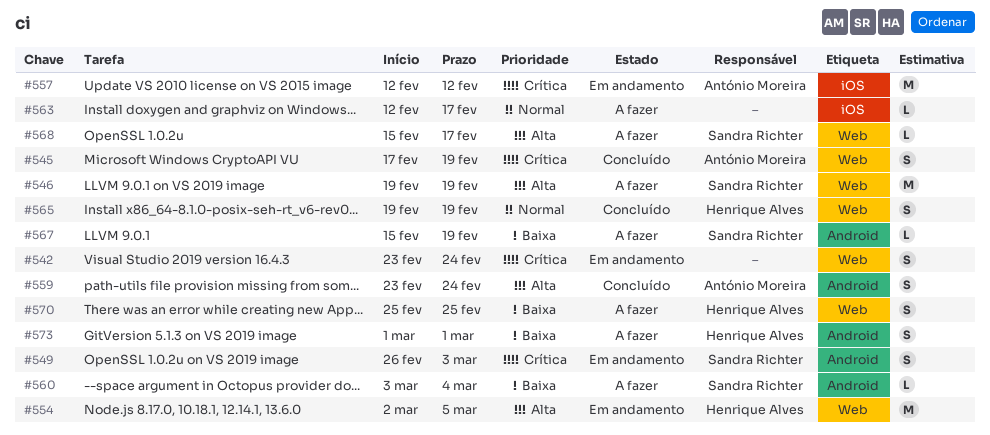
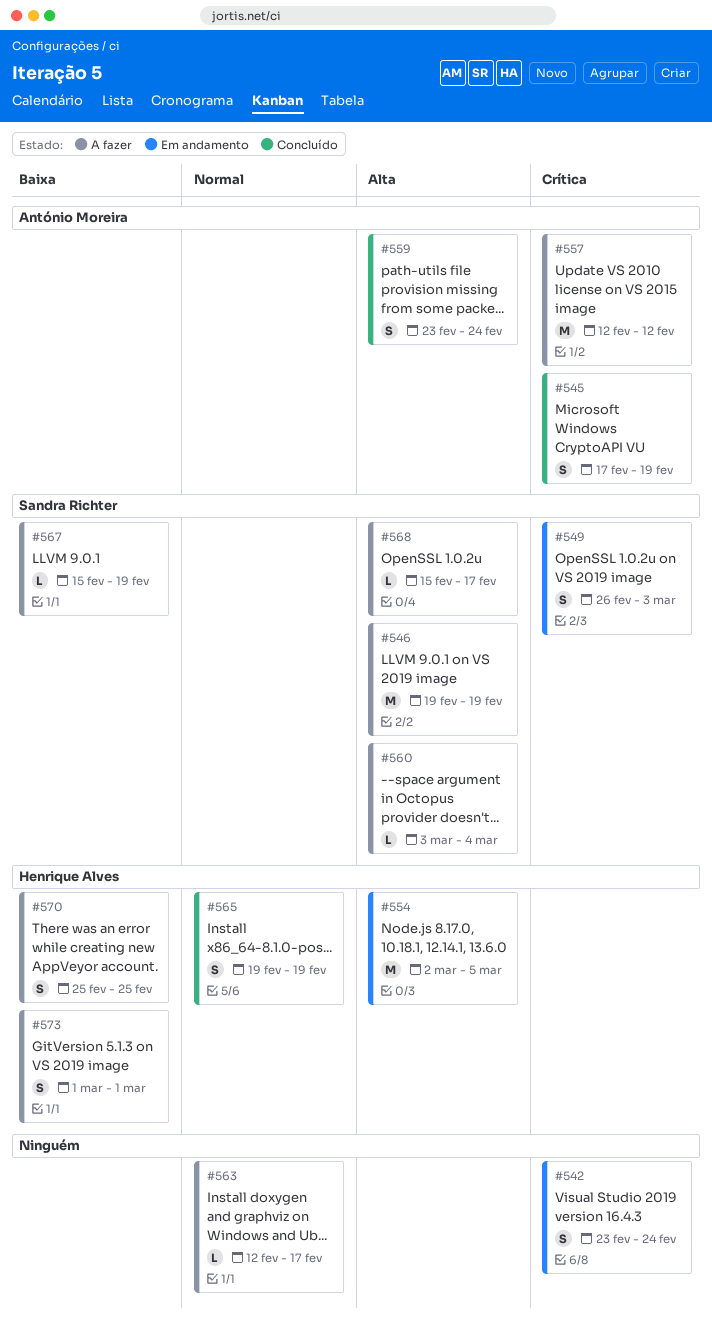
#557, status: Em andamento -> A fazer
#560, priority: Baixa -> Alta

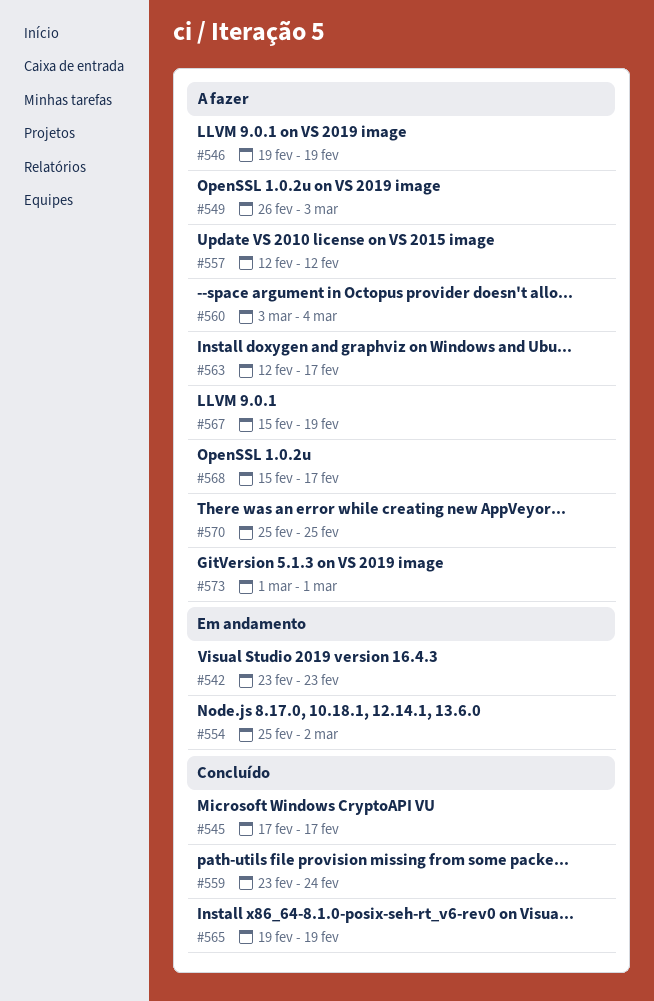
#542, due: Feb 24 -> Feb 23
#545, due: Feb 19 -> Feb 17
#549, status: Em andamento -> A fazer
#554, start: Mar 2 -> Feb 25
#554, due: Mar 5 -> Mar 2

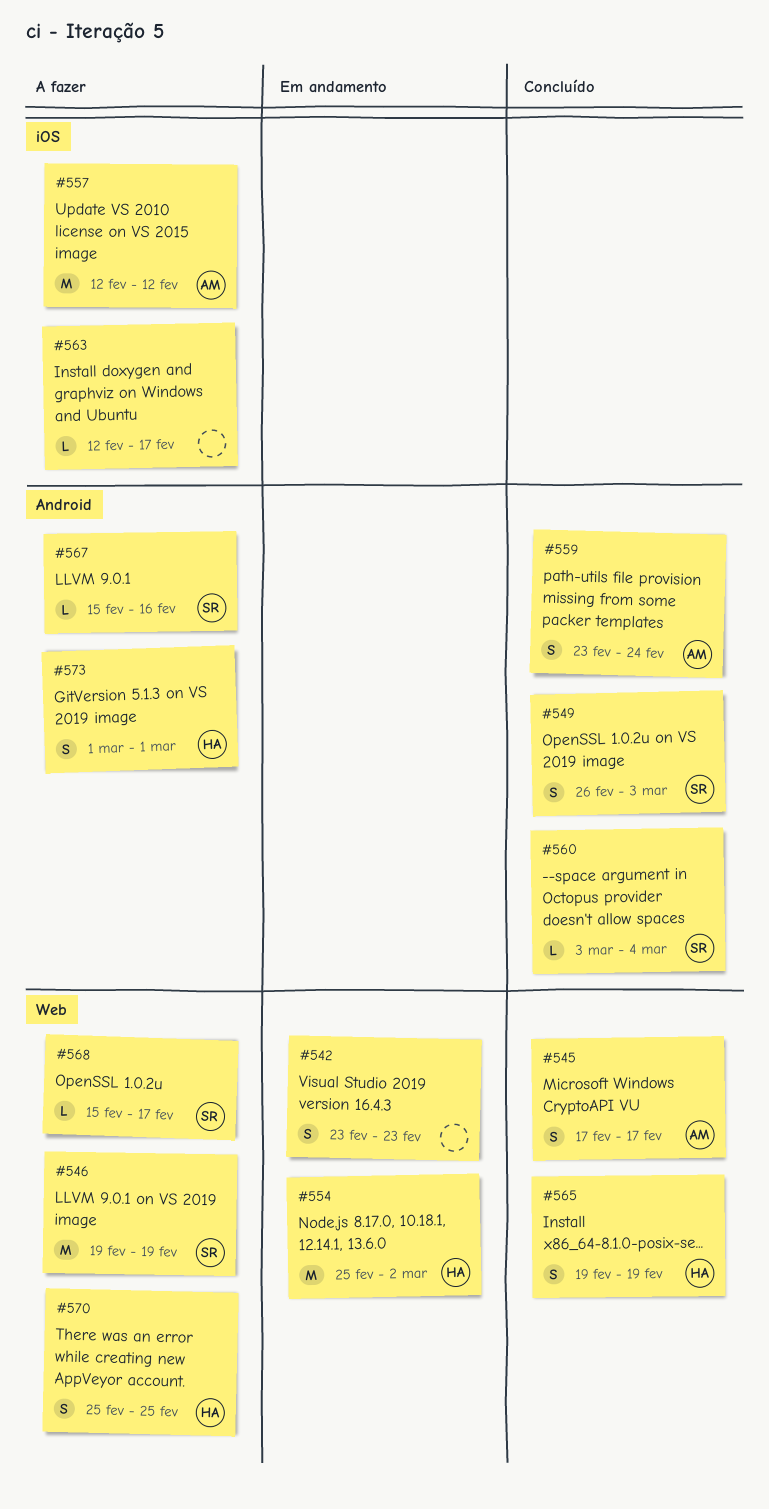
#549, status: A fazer -> Concluído
#560, status: A fazer -> Concluído
#567, due: Feb 19 -> Feb 16

